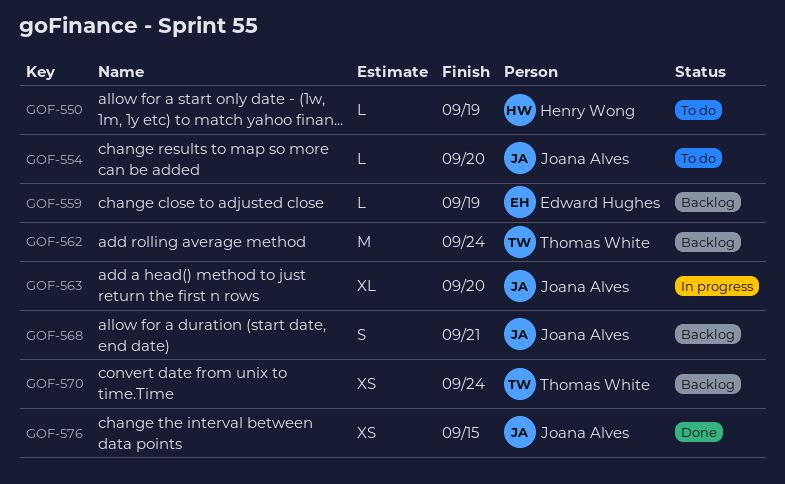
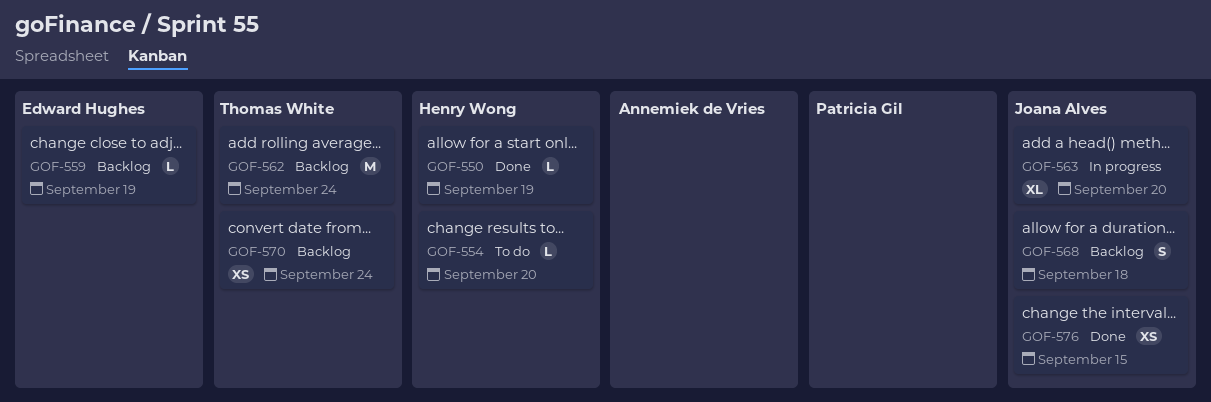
GOF-550, status: To do -> Done
GOF-554, owner: Joana Alves -> Henry Wong
GOF-568, due: Sep 21 -> Sep 18

